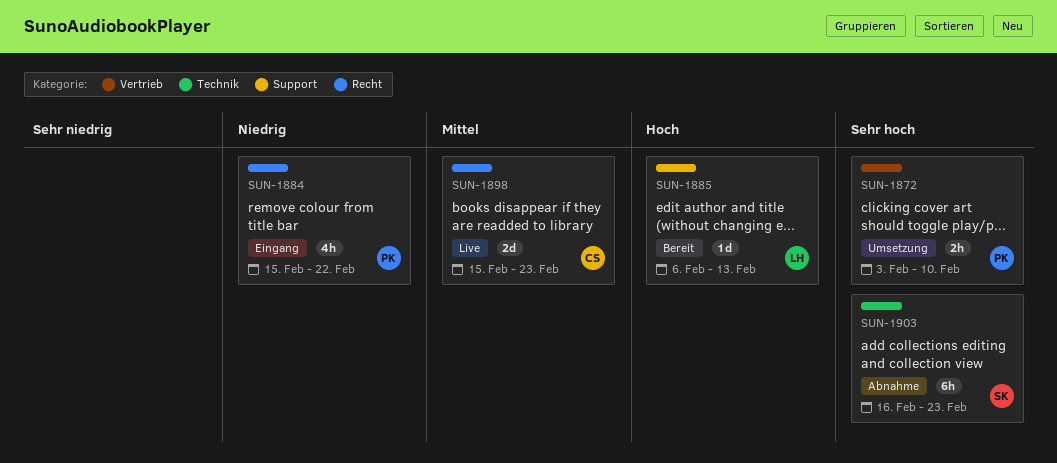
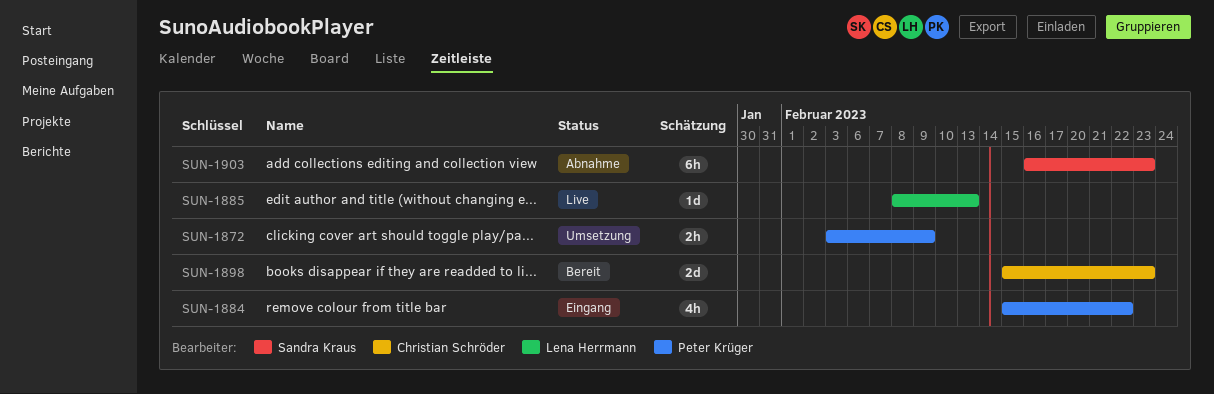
SUN-1872, due: Feb 10 -> Feb 9
SUN-1885, status: Bereit -> Live
SUN-1885, start: Feb 6 -> Feb 8
SUN-1898, status: Live -> Bereit

